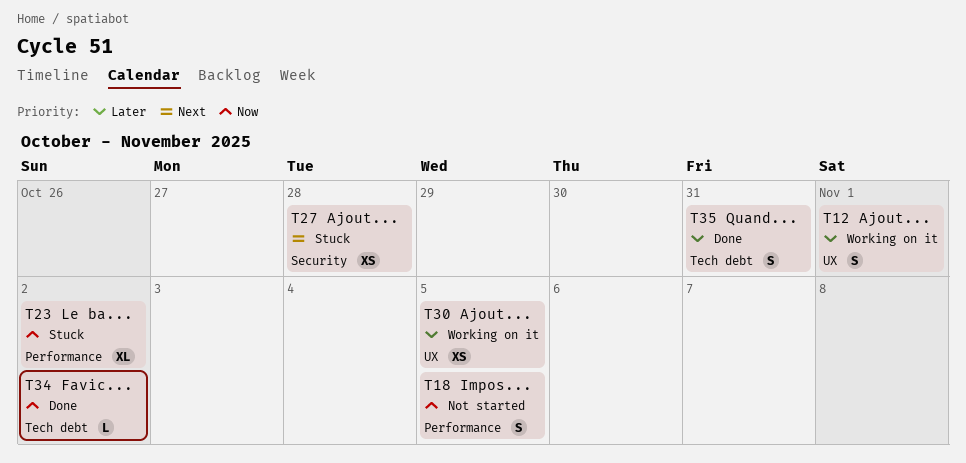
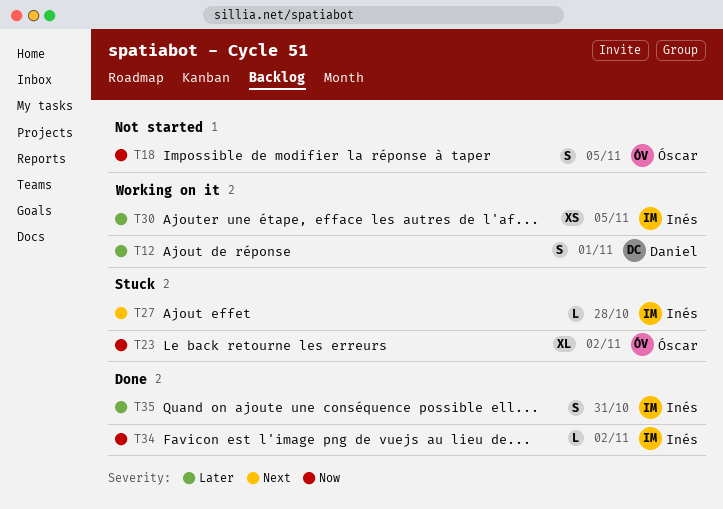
T27, estimate: XS -> L

